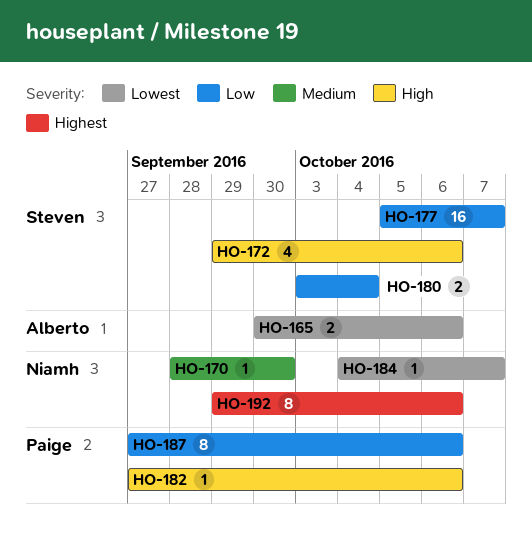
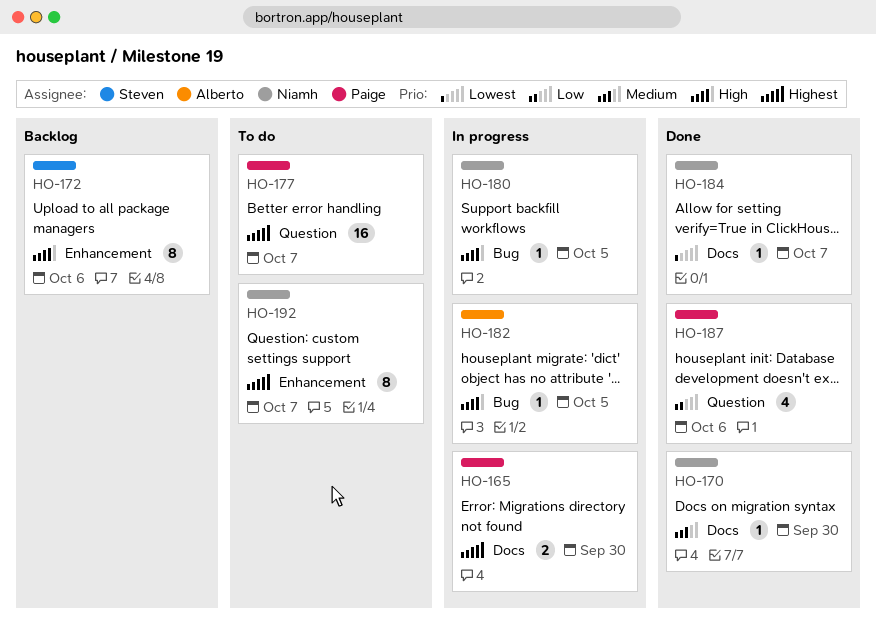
HO-165, owner: Alberto -> Paige
HO-165, priority: Lowest -> Highest
HO-165, due: Oct 6 -> Sep 30
HO-172, estimate: 4 -> 8
HO-177, owner: Steven -> Paige
HO-177, priority: Low -> Highest
HO-180, owner: Steven -> Niamh
HO-180, priority: Low -> High
HO-180, estimate: 2 -> 1
HO-180, due: Oct 4 -> Oct 5
HO-182, owner: Paige -> Alberto
HO-182, due: Oct 6 -> Oct 5
HO-187, estimate: 8 -> 4
HO-192, due: Oct 6 -> Oct 7

